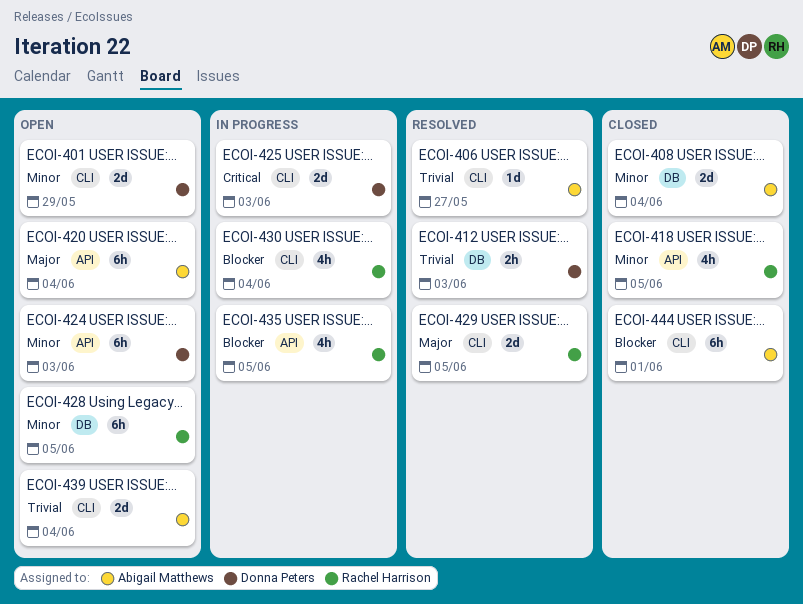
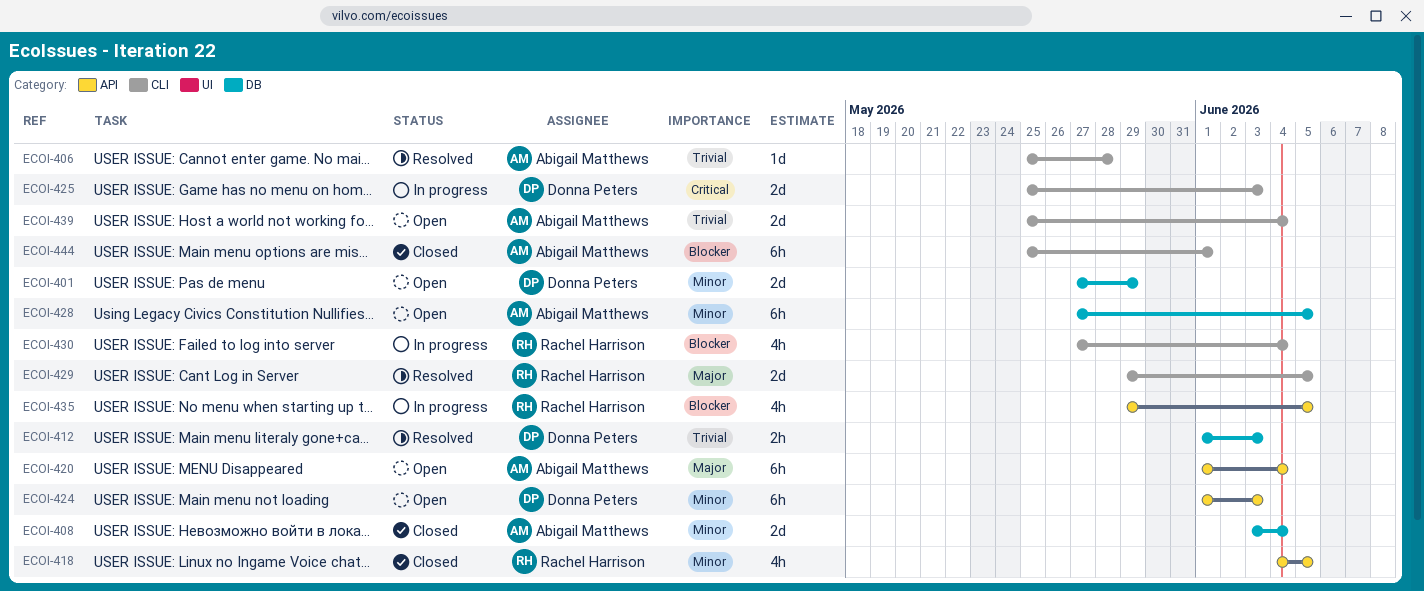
ECOI-401, label: CLI -> DB
ECOI-406, due: May 27 -> May 28
ECOI-428, owner: Rachel Harrison -> Abigail Matthews

